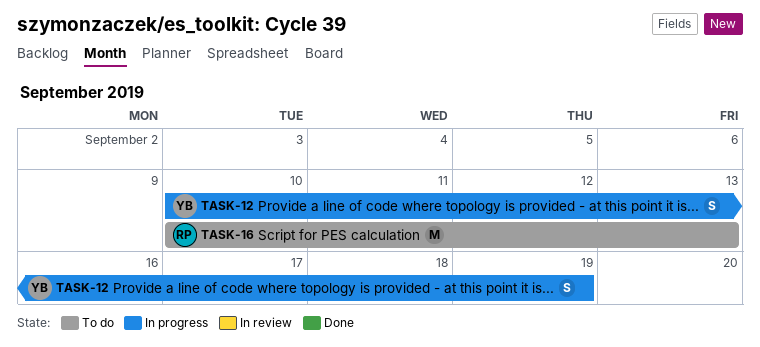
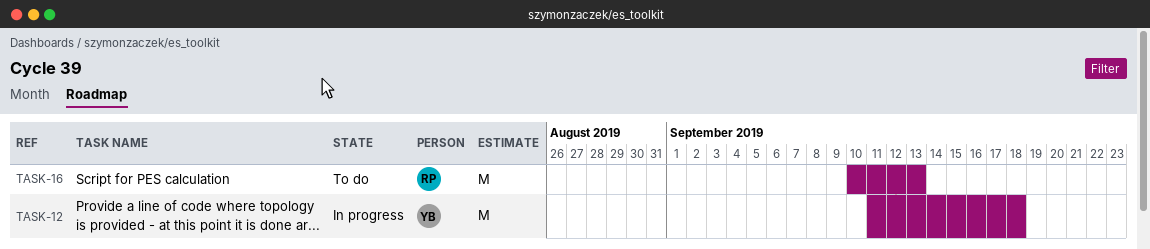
TASK-12, estimate: S -> M
TASK-12, start: Sep 10 -> Sep 11
TASK-12, due: Sep 19 -> Sep 18

